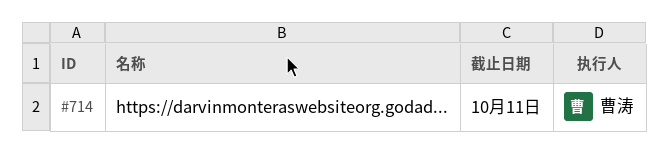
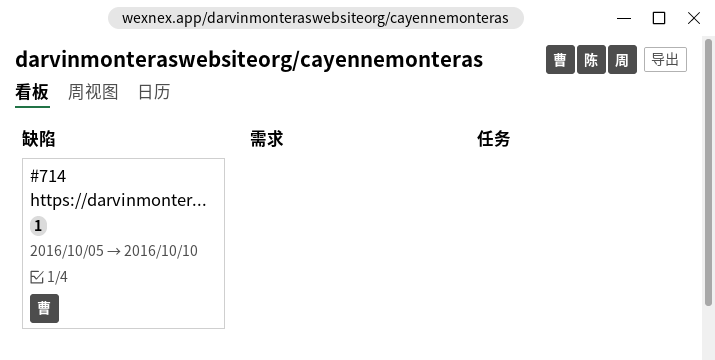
#714, due: Oct 11 -> Oct 10

